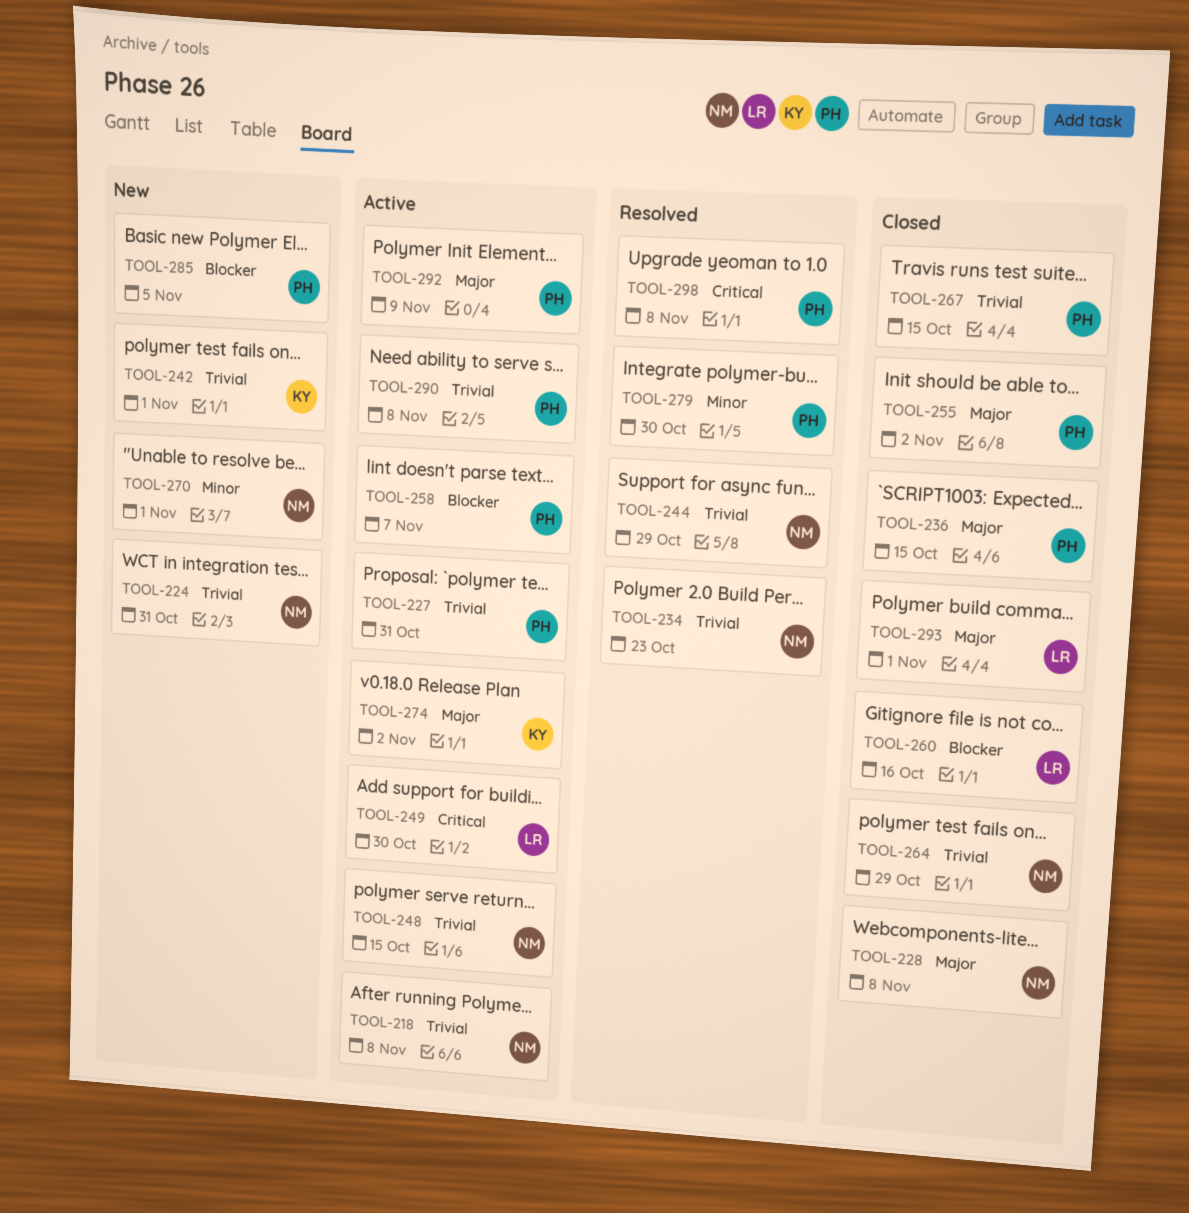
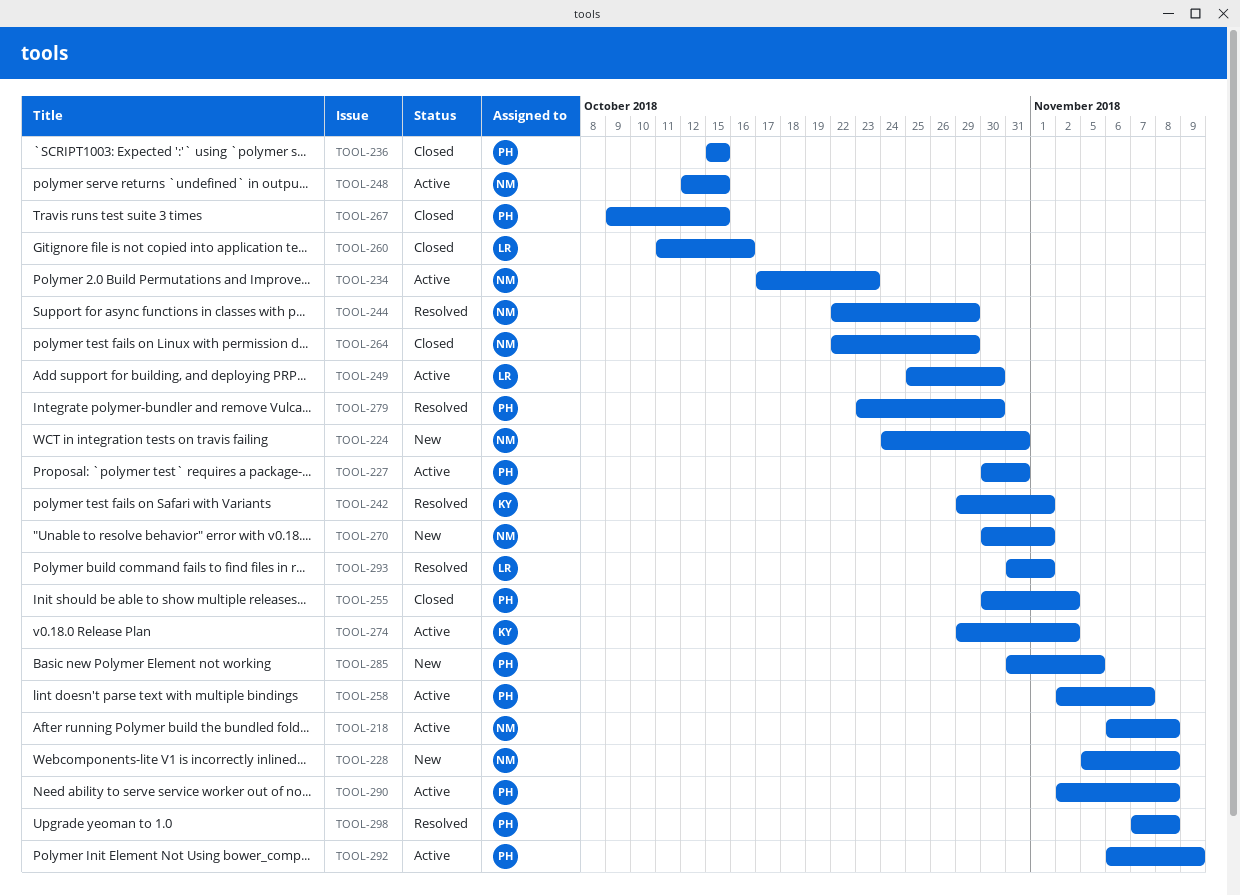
TOOL-228, status: Closed -> New
TOOL-234, status: Resolved -> Active
TOOL-242, status: New -> Resolved
TOOL-293, status: Closed -> Resolved

